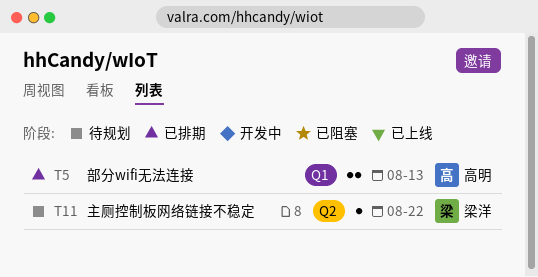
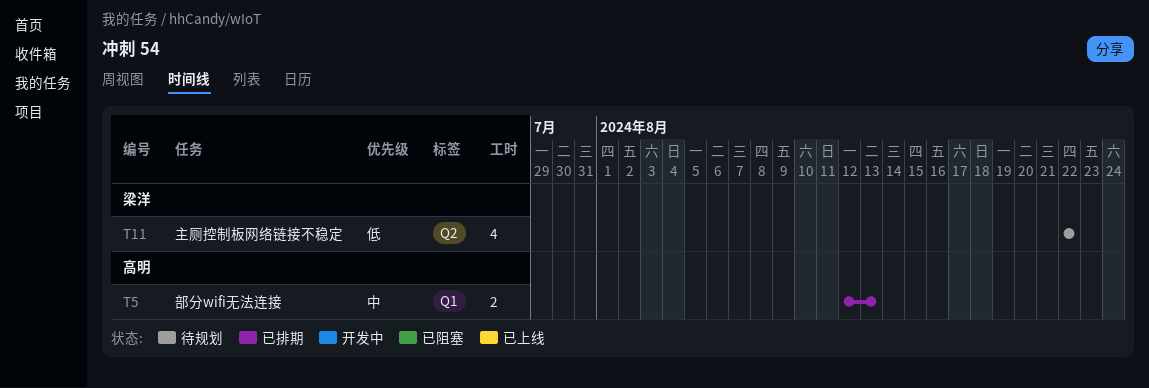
T11, estimate: 1 -> 4

